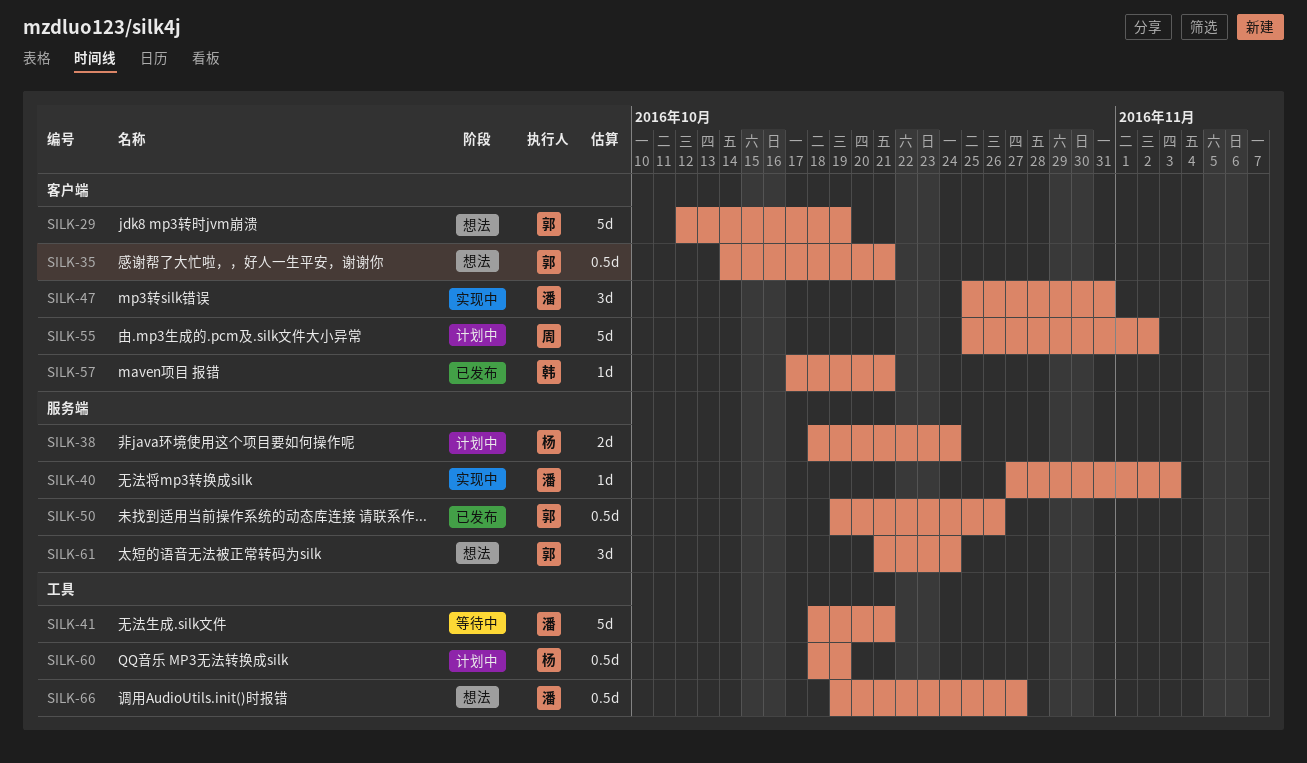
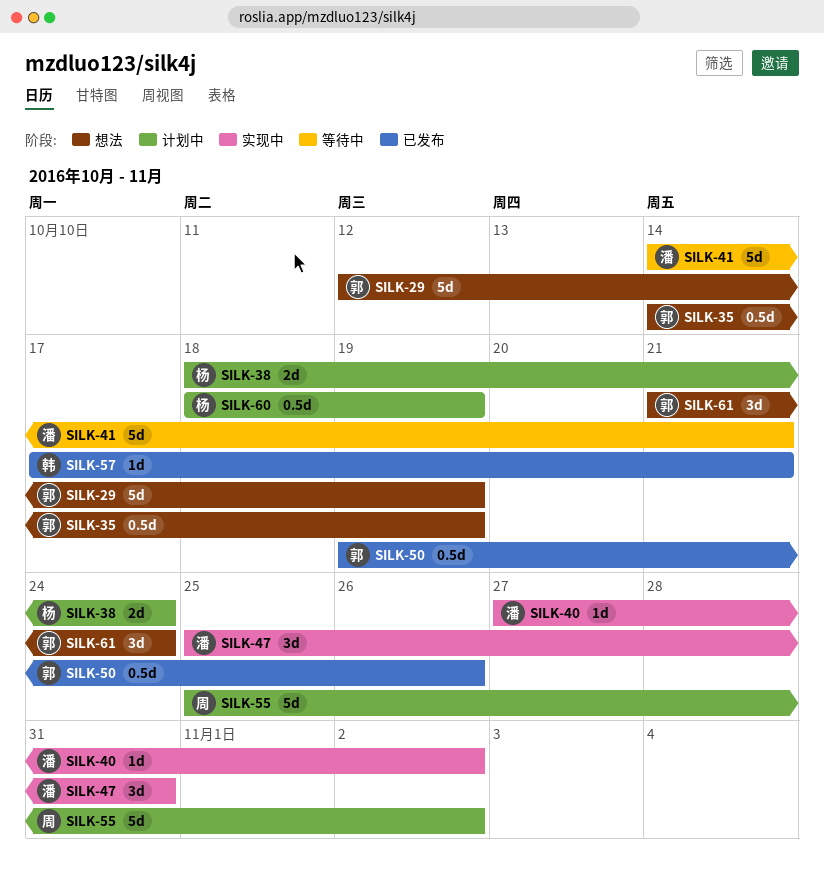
SILK-35, due: Oct 21 -> Oct 19
SILK-40, due: Nov 3 -> Nov 2
SILK-41, start: Oct 18 -> Oct 14
SILK-66: present -> none

